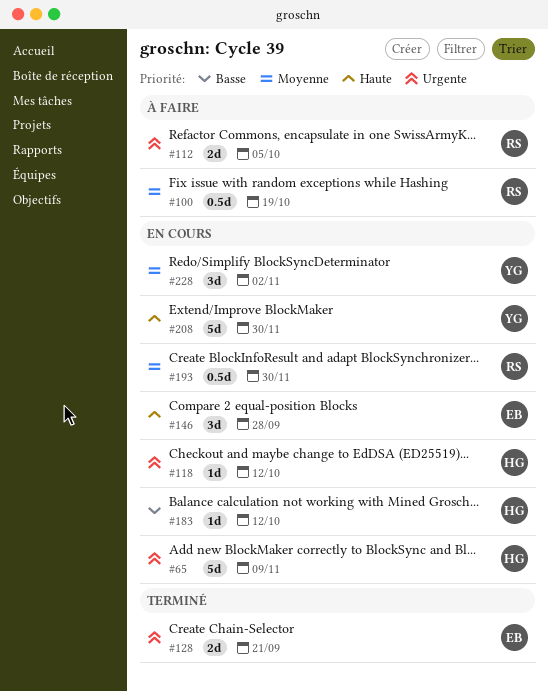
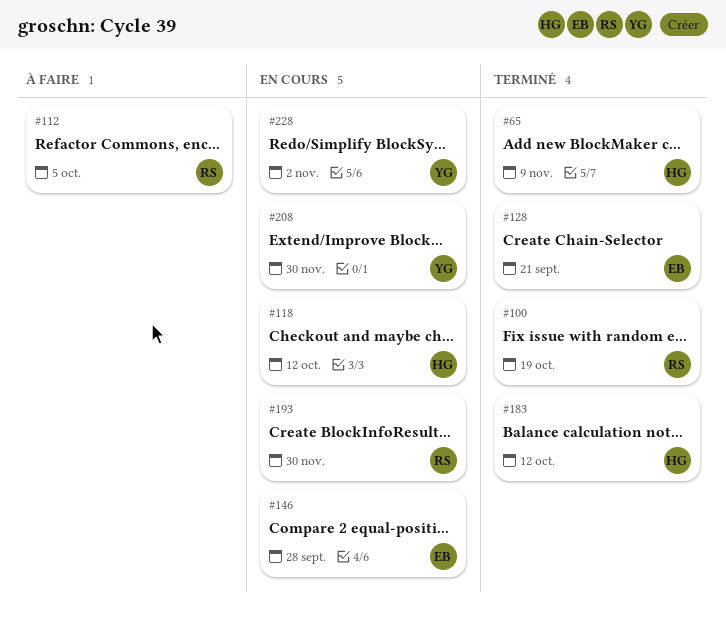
#65, status: En cours -> Terminé
#100, status: À faire -> Terminé
#183, status: En cours -> Terminé

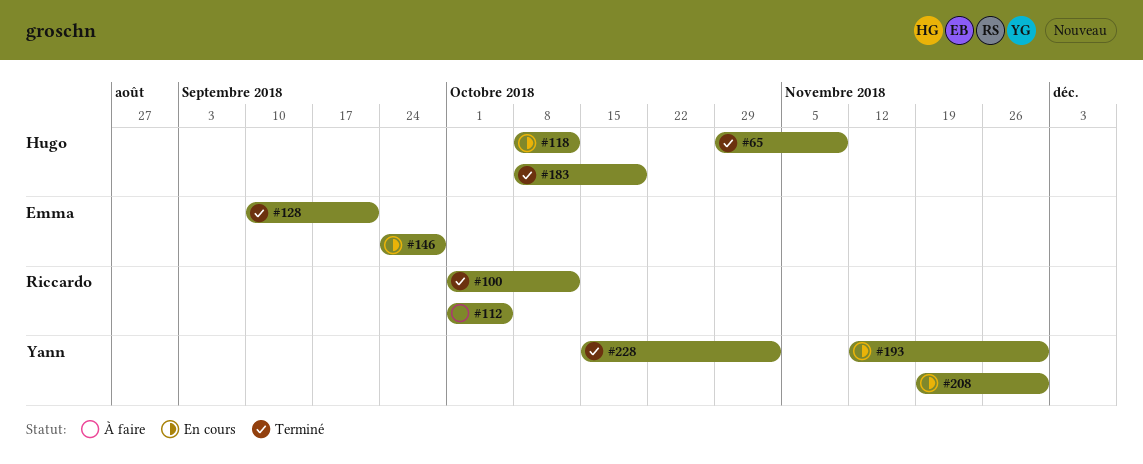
#100, due: Oct 19 -> Oct 12
#183, due: Oct 12 -> Oct 19
#193, owner: Riccardo -> Yann
#228, status: En cours -> Terminé

